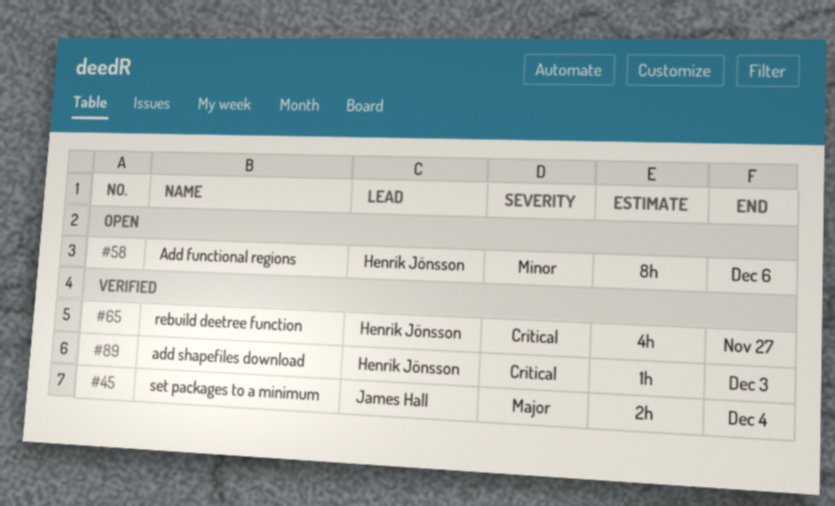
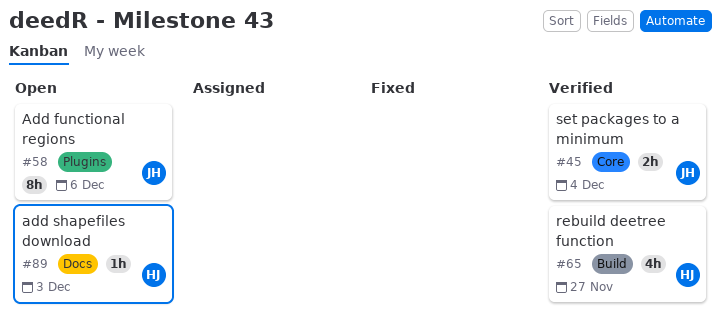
#58, owner: Henrik Jönsson -> James Hall
#89, status: Verified -> Open

